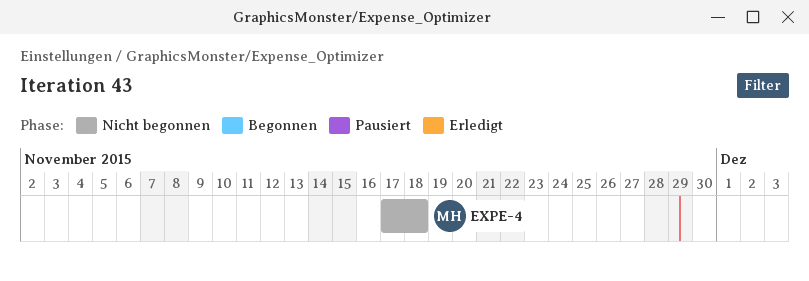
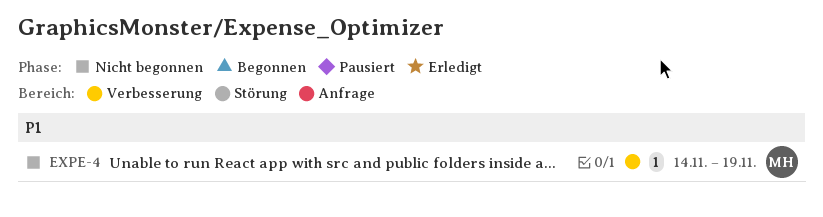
EXPE-4, start: Nov 17 -> Nov 14
EXPE-4, due: Nov 18 -> Nov 19

